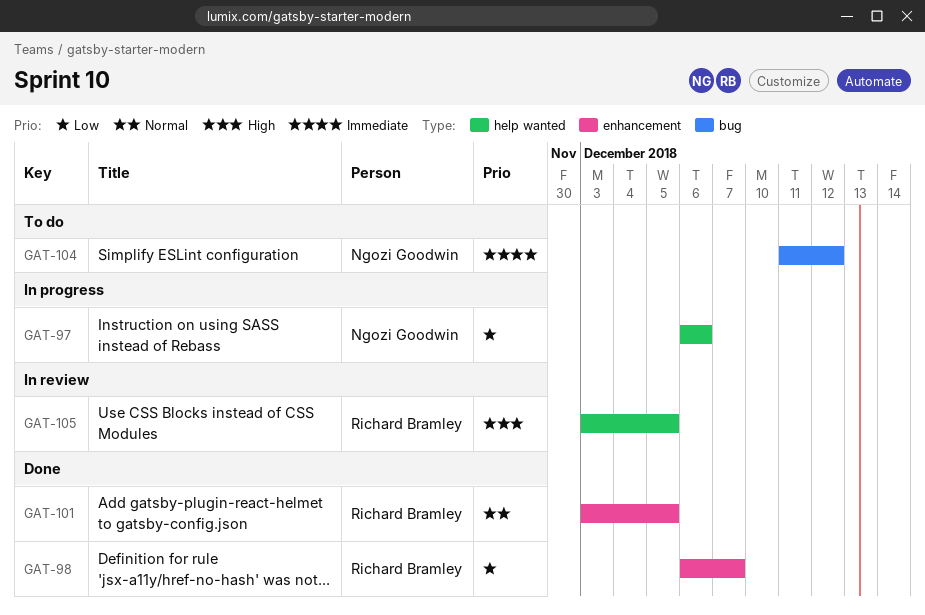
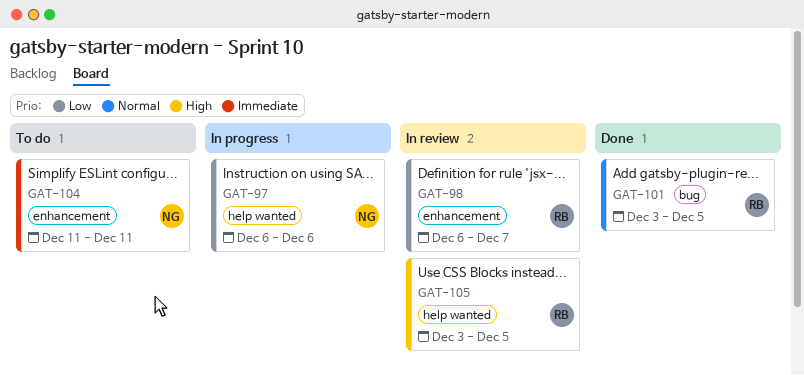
GAT-98, status: Done -> In review
GAT-101, label: enhancement -> bug
GAT-104, label: bug -> enhancement
GAT-104, due: Dec 12 -> Dec 11

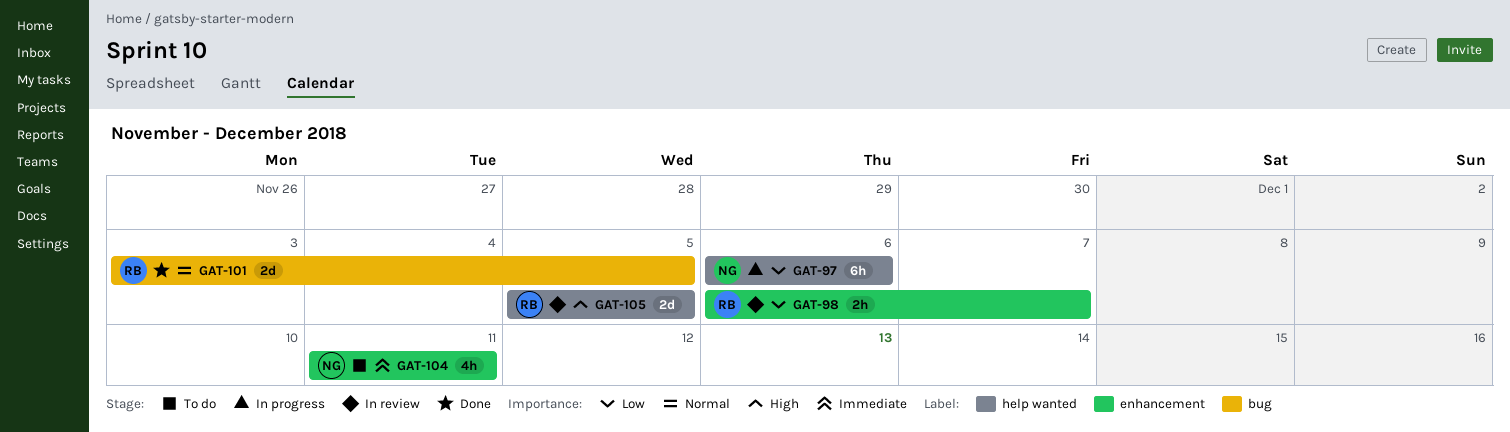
GAT-105, start: Dec 3 -> Dec 5

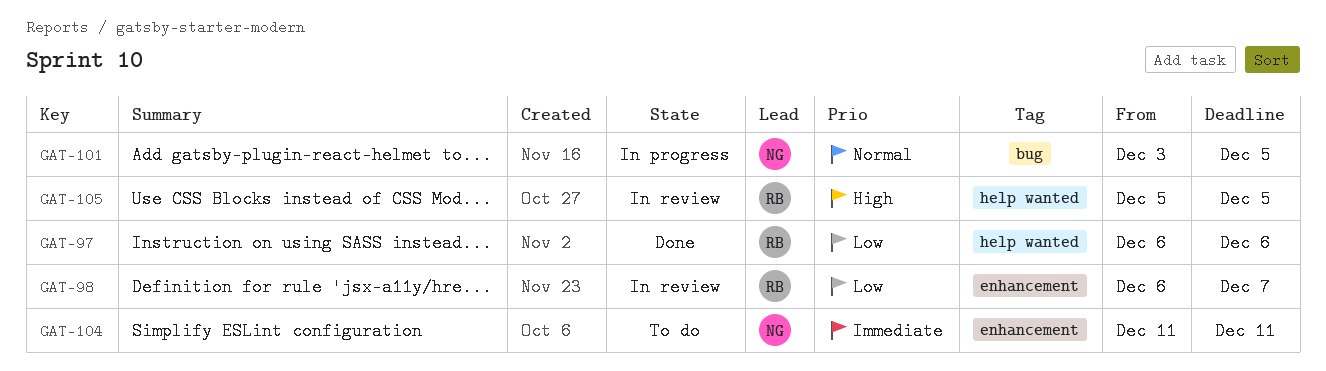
GAT-97, status: In progress -> Done
GAT-97, owner: NG -> RB
GAT-101, status: Done -> In progress
GAT-101, owner: RB -> NG

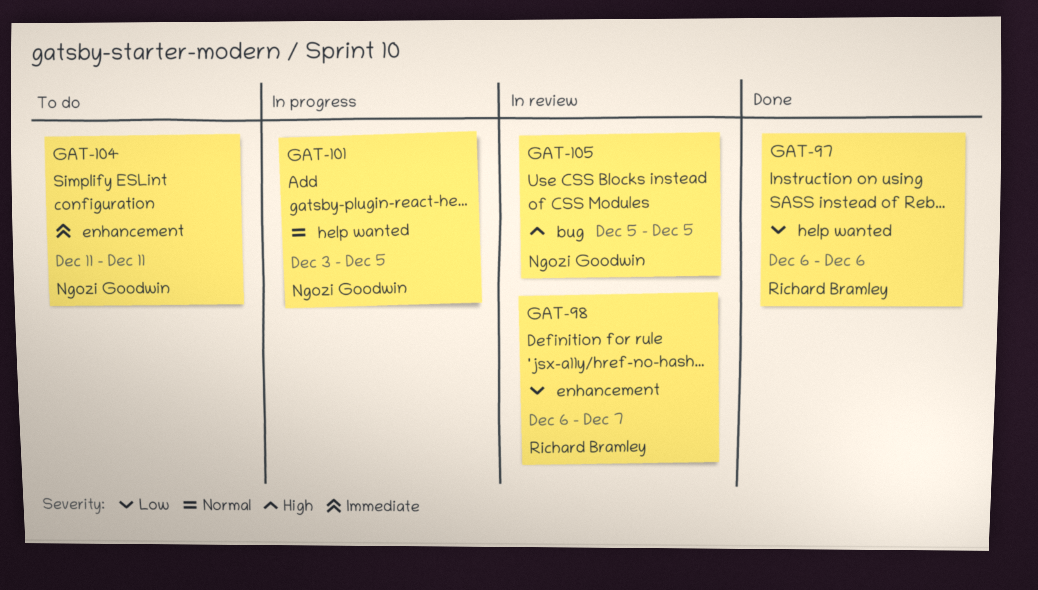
GAT-101, label: bug -> help wanted
GAT-105, owner: Richard Bramley -> Ngozi Goodwin
GAT-105, label: help wanted -> bug

